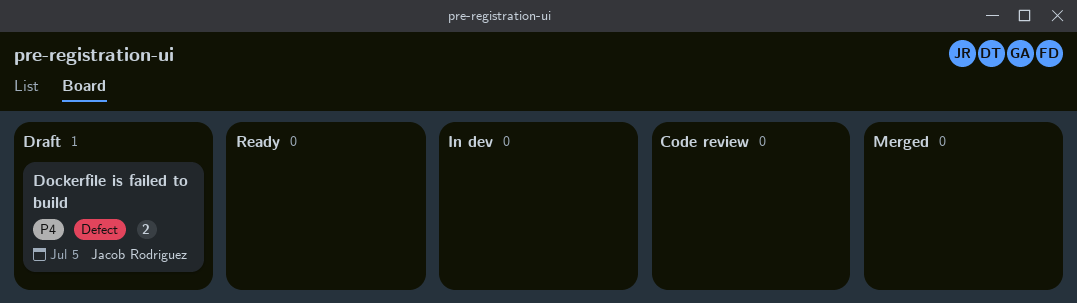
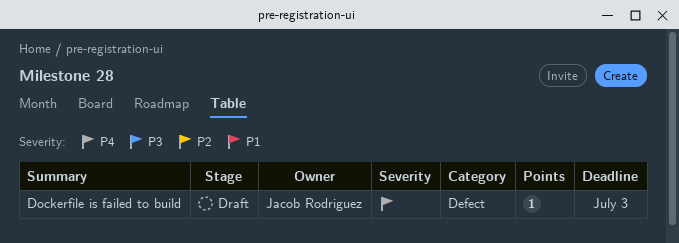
Dockerfile is failed to build, estimate: 2 -> 1
Dockerfile is failed to build, due: Jul 5 -> Jul 3

